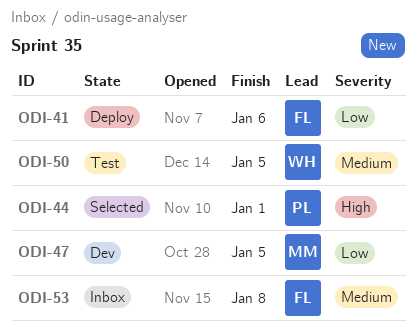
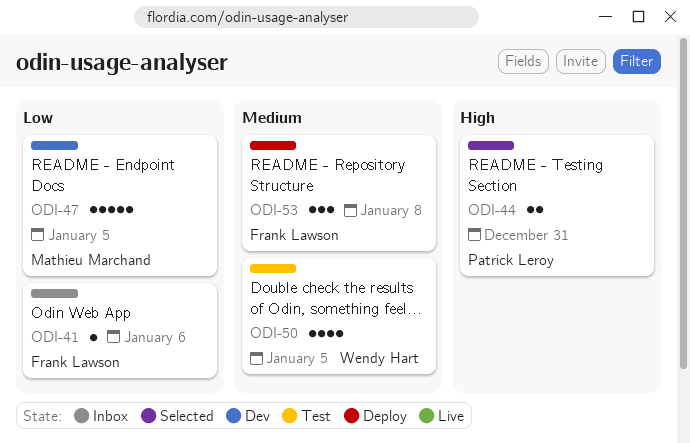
ODI-41, status: Deploy -> Inbox
ODI-44, due: Jan 1 -> Dec 31
ODI-53, status: Inbox -> Deploy

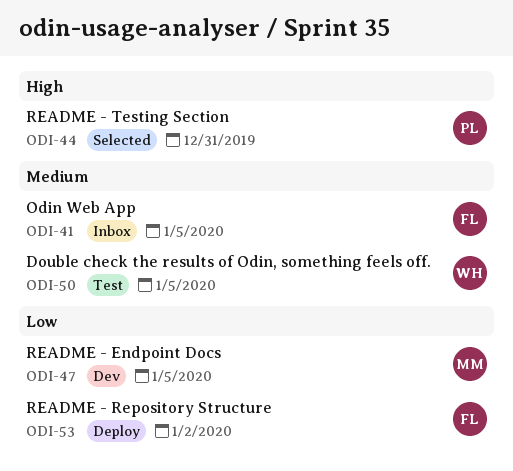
ODI-41, priority: Low -> Medium
ODI-41, due: Jan 6 -> Jan 5
ODI-53, priority: Medium -> Low
ODI-53, due: Jan 8 -> Jan 2

